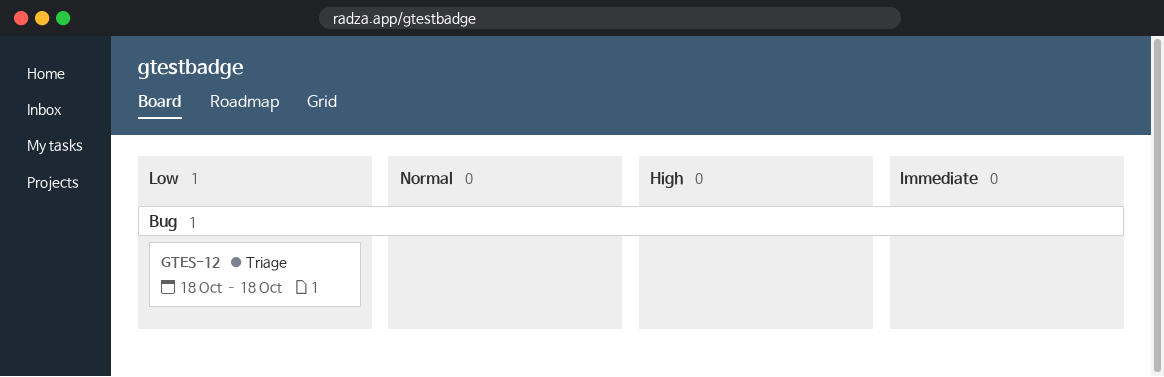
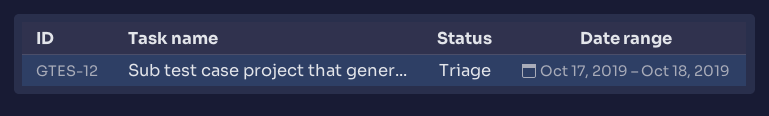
GTES-12, start: Oct 18 -> Oct 17

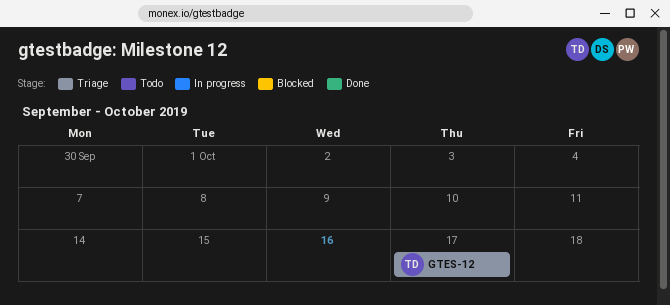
GTES-12, due: Oct 18 -> Oct 17

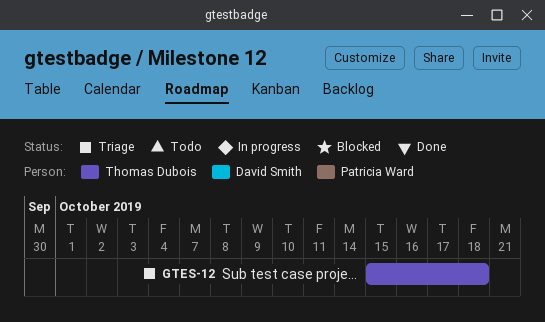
GTES-12, start: Oct 17 -> Oct 15
GTES-12, due: Oct 17 -> Oct 18

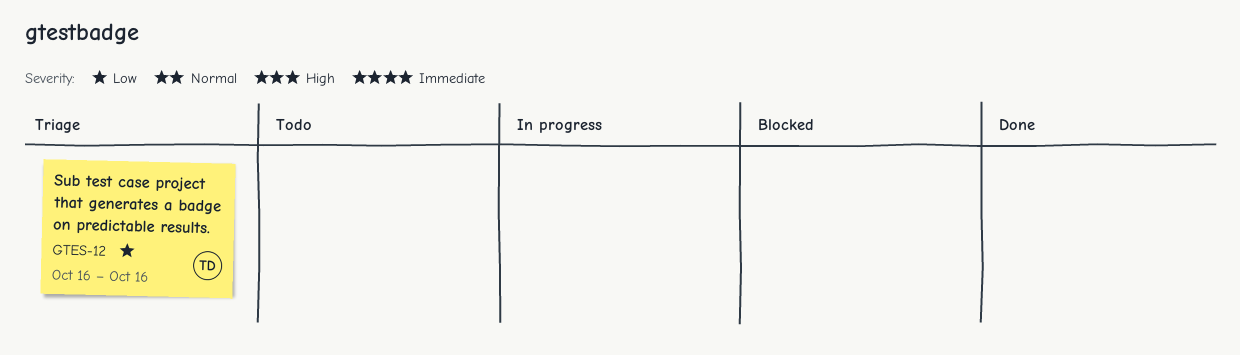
GTES-12, start: Oct 15 -> Oct 16
GTES-12, due: Oct 18 -> Oct 16

